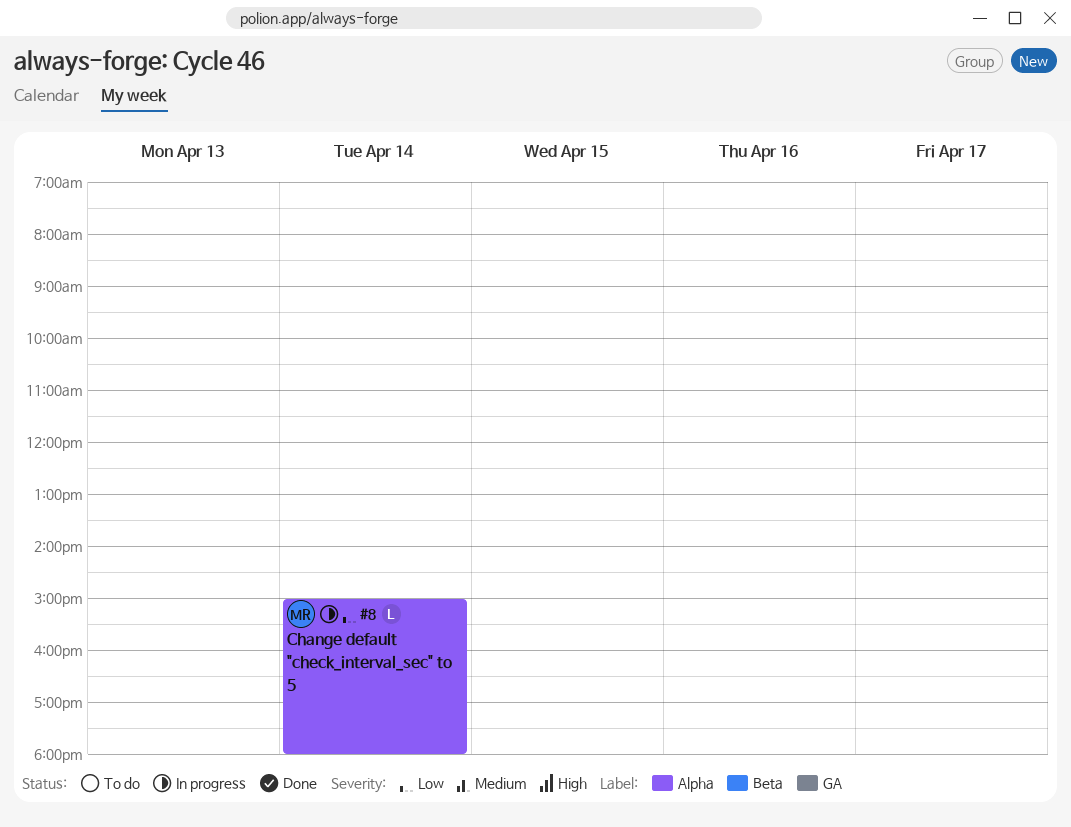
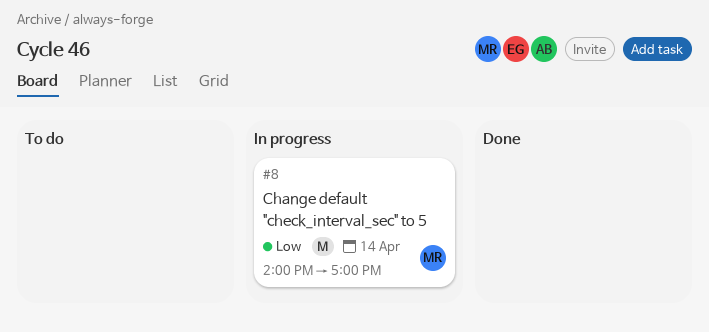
#8, estimate: L -> M
#8, begins: 15:00 -> 14:00
#8, ends: 18:00 -> 17:00

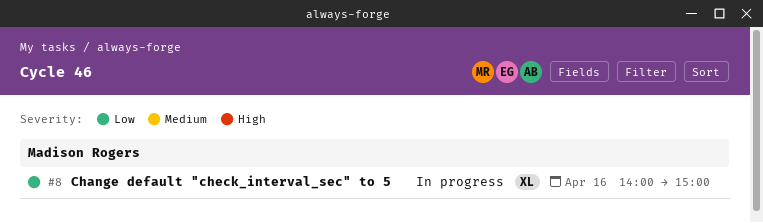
#8, estimate: M -> XL
#8, day: Apr 14 -> Apr 16
#8, ends: 17:00 -> 15:00

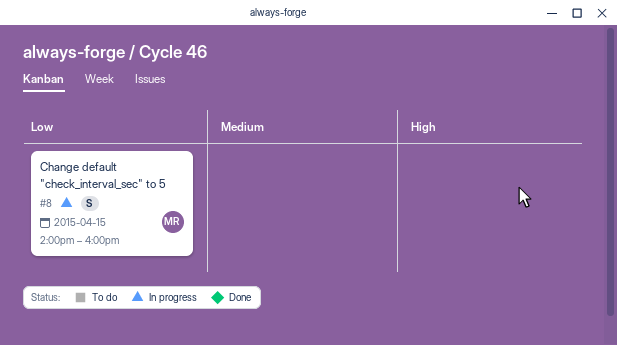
#8, estimate: XL -> S
#8, day: Apr 16 -> Apr 15
#8, ends: 15:00 -> 16:00

